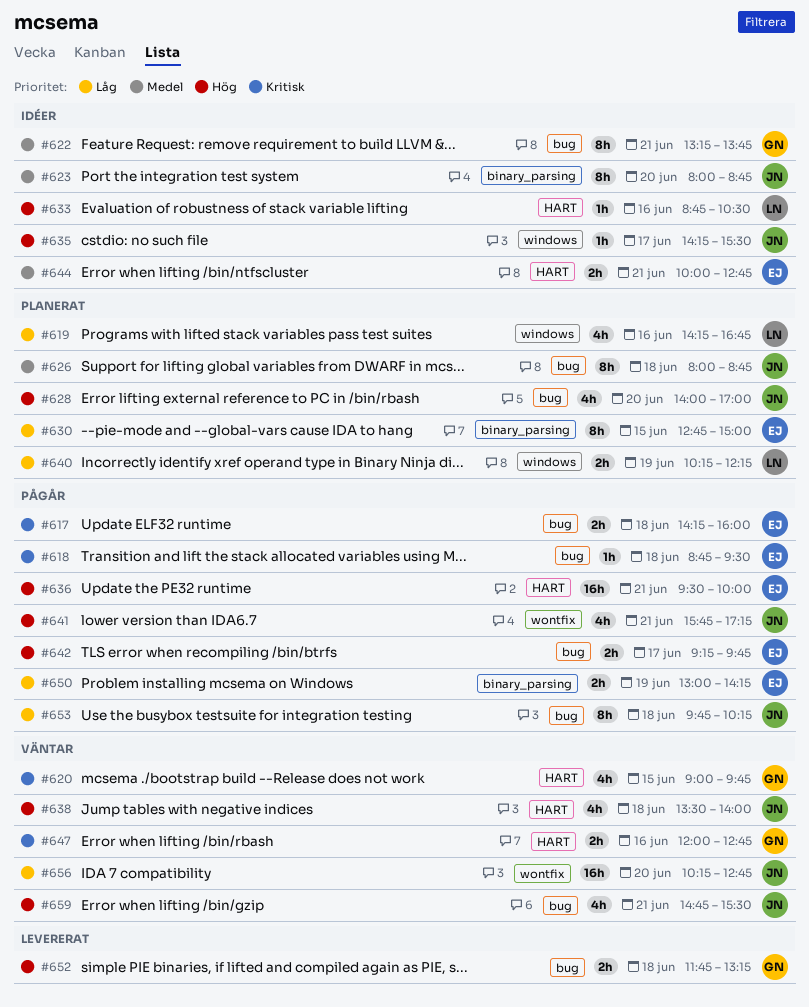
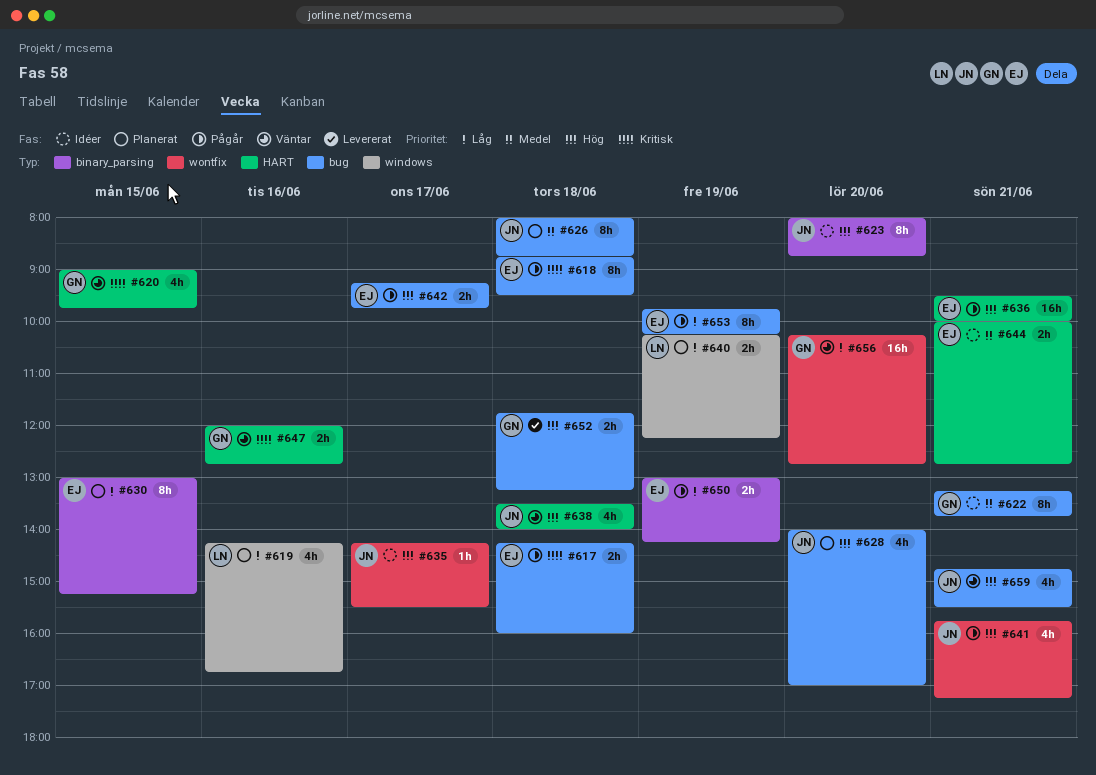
#618, estimate: 1h -> 8h
#623, priority: Medel -> Hög
#630, begins: 12:45 -> 13:00
#630, ends: 15:00 -> 15:15
#633: present -> none
#635, label: windows -> wontfix
#653, owner: JN -> EJ
#653, day: Jun 18 -> Jun 19
#656, owner: JN -> GN

